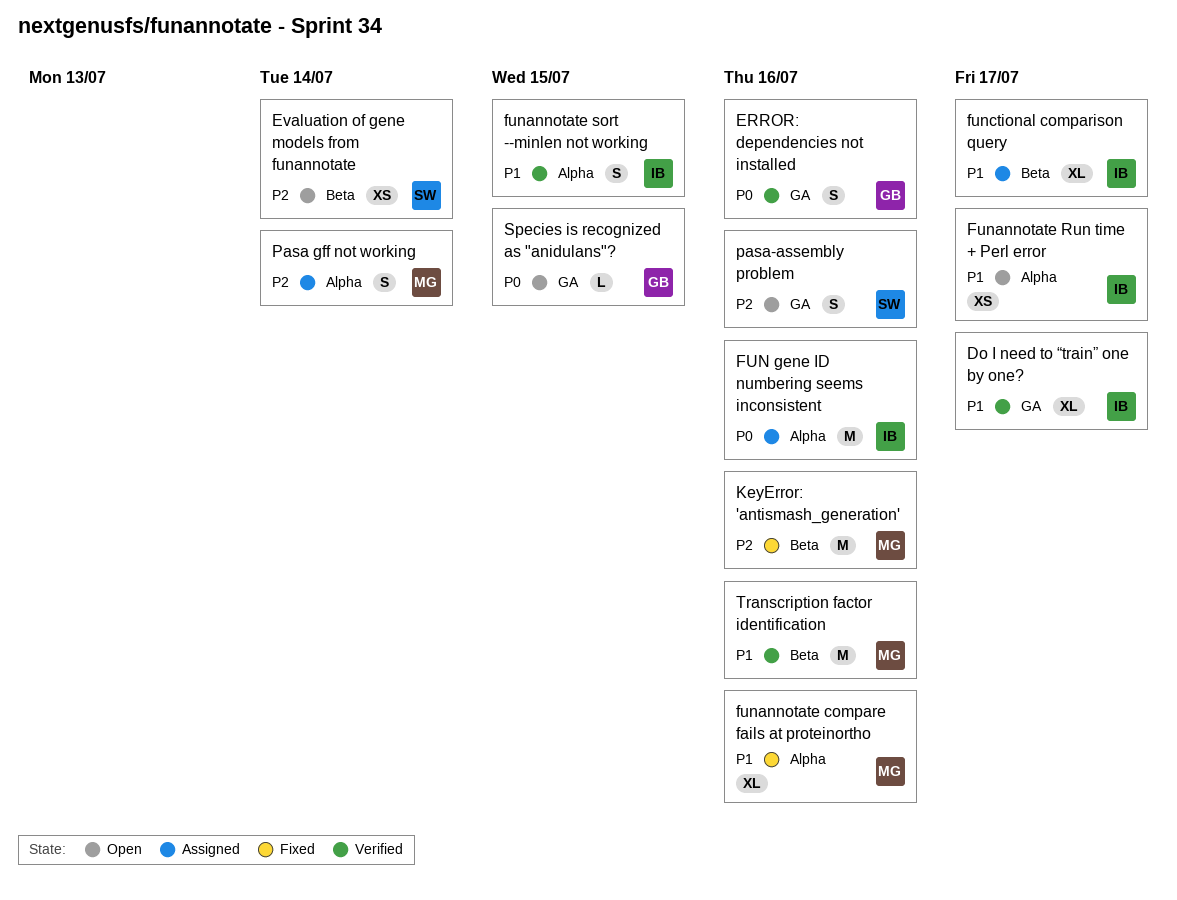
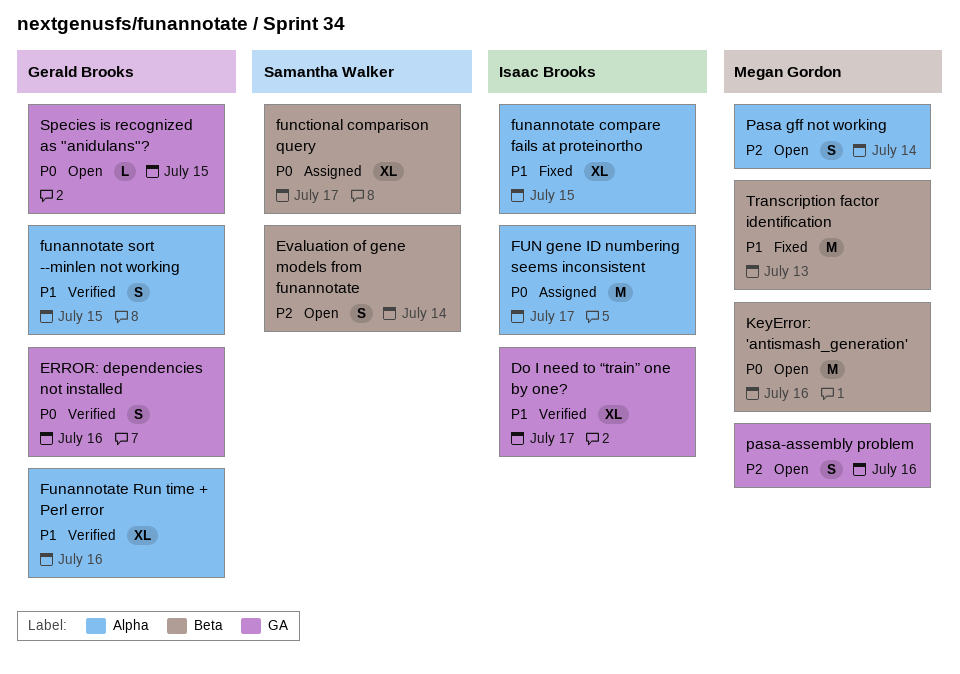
Evaluation of gene models from funannotate, estimate: XS -> S
FUN gene ID numbering seems inconsistent, due: Jul 16 -> Jul 17
funannotate compare fails at proteinortho, owner: Megan Gordon -> Isaac Brooks
funannotate compare fails at proteinortho, due: Jul 16 -> Jul 15
Funannotate Run time + Perl error, status: Open -> Verified
Funannotate Run time + Perl error, owner: Isaac Brooks -> Gerald Brooks
Funannotate Run time + Perl error, estimate: XS -> XL
Funannotate Run time + Perl error, due: Jul 17 -> Jul 16
funannotate sort --minlen not working, owner: Isaac Brooks -> Gerald Brooks
functional comparison query, owner: Isaac Brooks -> Samantha Walker
functional comparison query, priority: P1 -> P0
KeyError: 'antismash_generation', status: Fixed -> Open
KeyError: 'antismash_generation', priority: P2 -> P0
Pasa gff not working, status: Assigned -> Open
pasa-assembly problem, owner: Samantha Walker -> Megan Gordon
Transcription factor identification, status: Verified -> Fixed
Transcription factor identification, due: Jul 16 -> Jul 13

